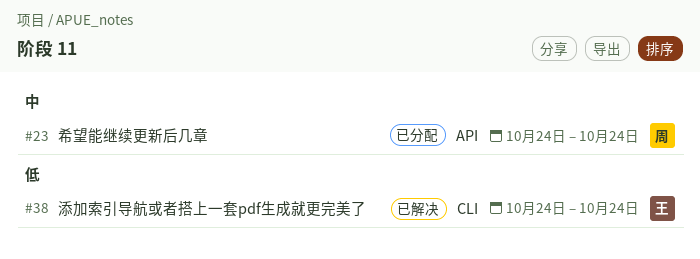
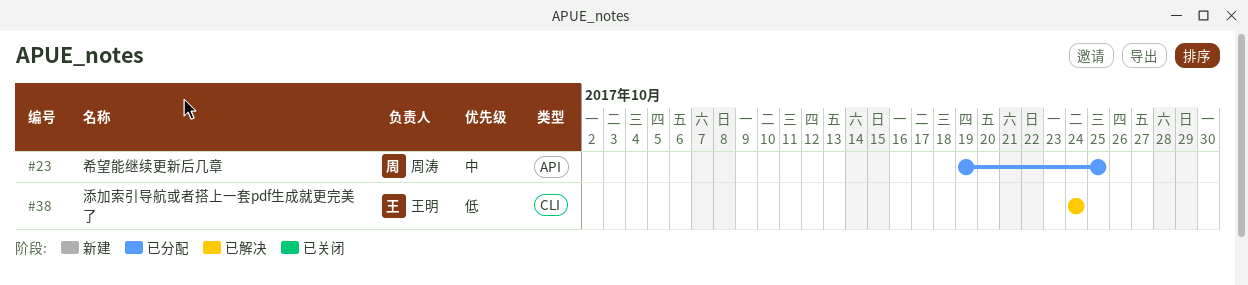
#23, start: Oct 24 -> Oct 19
#23, due: Oct 24 -> Oct 25

